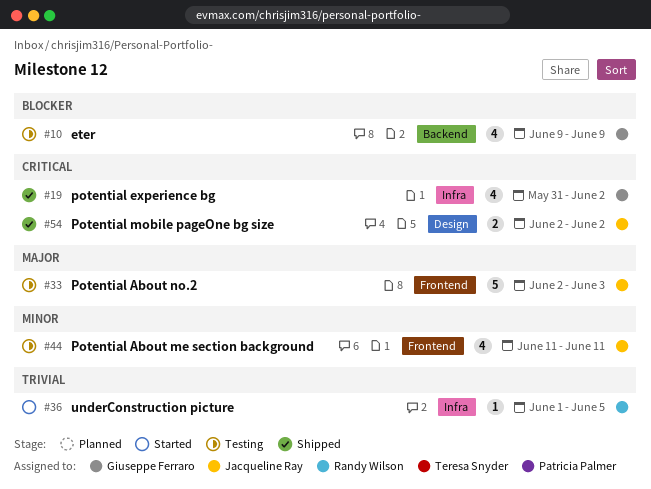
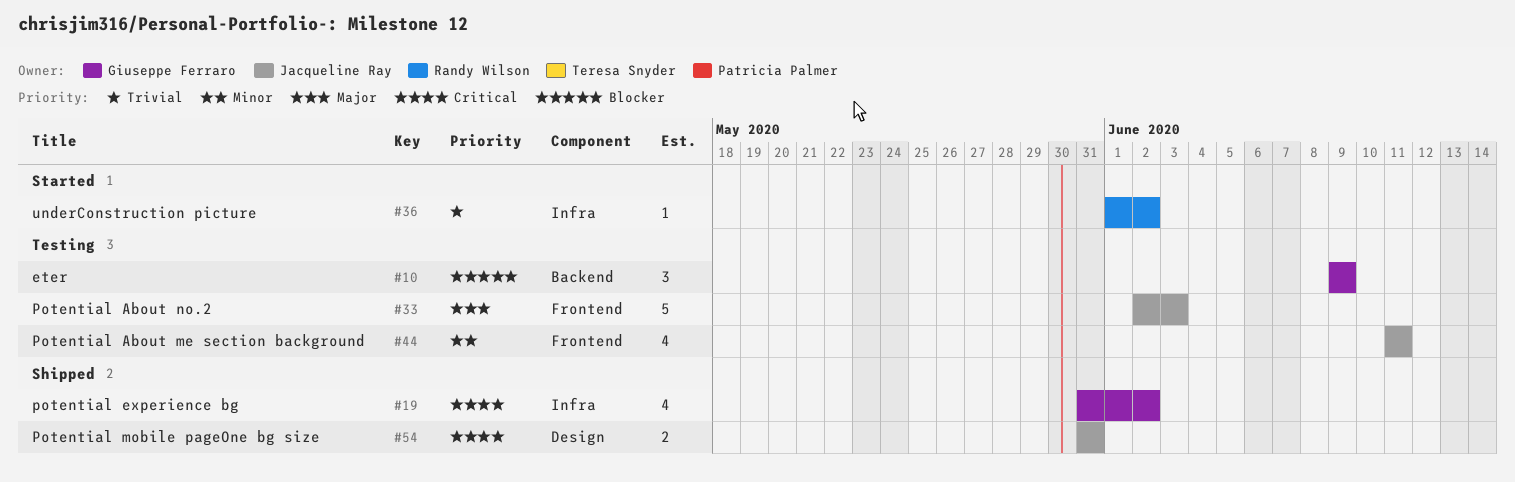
#10, estimate: 4 -> 3
#36, due: Jun 5 -> Jun 2
#54, start: Jun 2 -> May 31
#54, due: Jun 2 -> May 31

